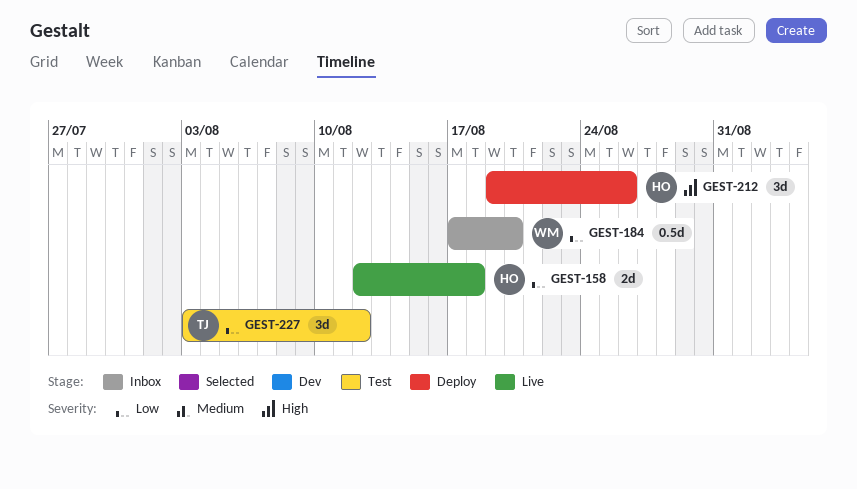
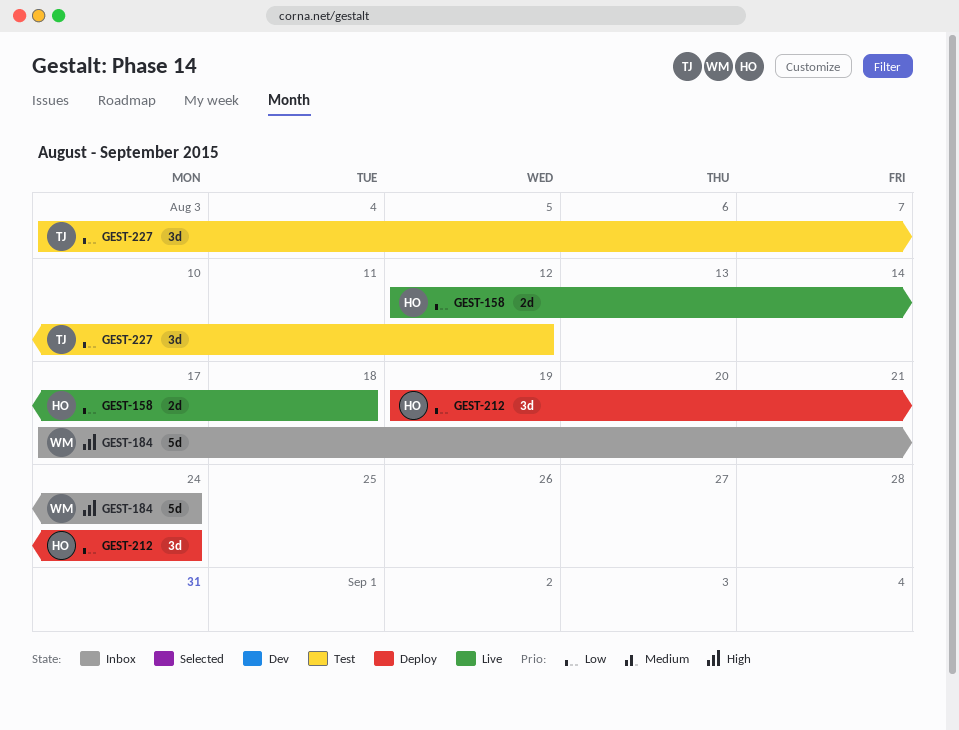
GEST-184, priority: Low -> High
GEST-184, estimate: 0.5d -> 5d
GEST-184, due: Aug 20 -> Aug 24
GEST-212, priority: High -> Low
GEST-212, due: Aug 26 -> Aug 24

